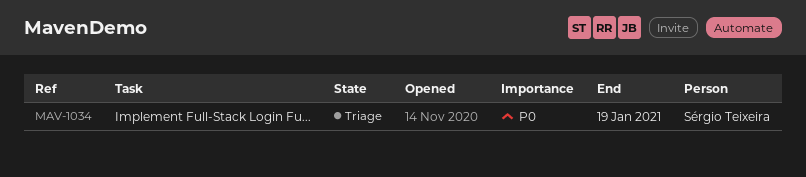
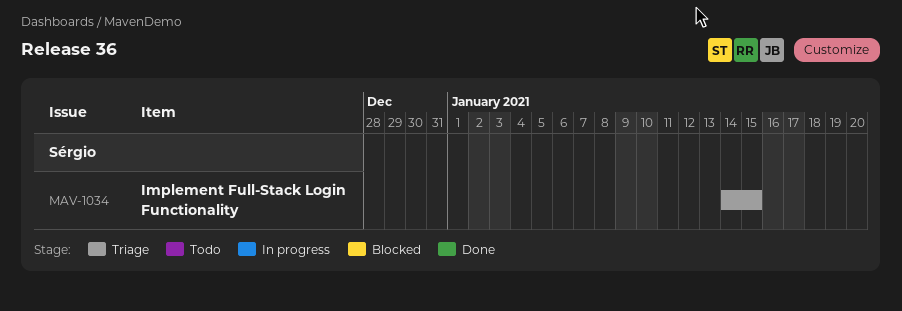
MAV-1034, due: Jan 19 -> Jan 15

